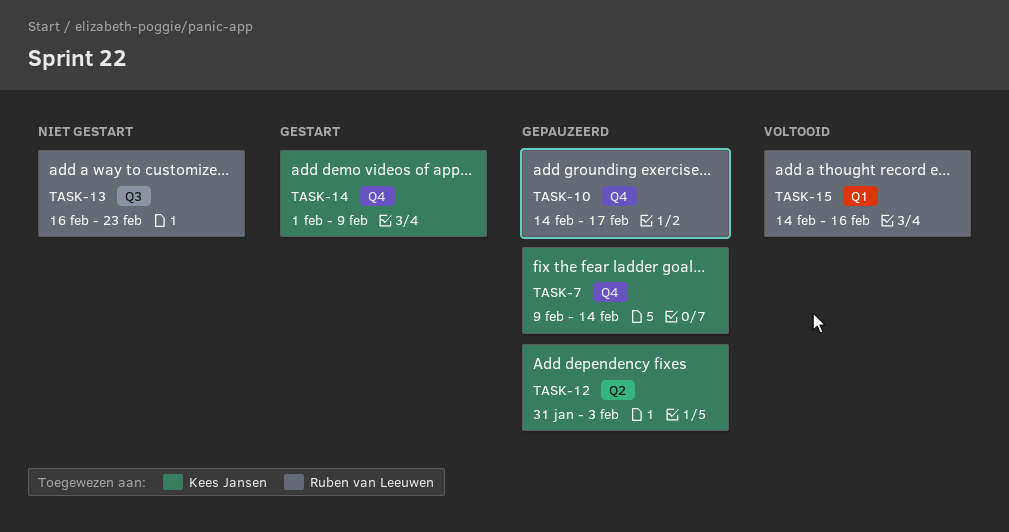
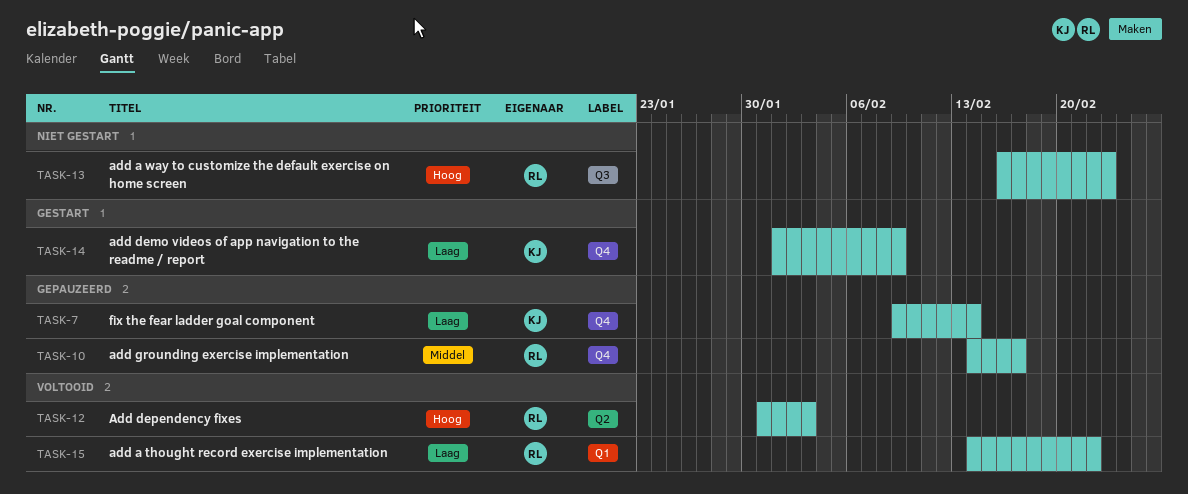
TASK-12, status: Gepauzeerd -> Voltooid
TASK-12, owner: Kees Jansen -> Ruben van Leeuwen
TASK-15, due: Feb 16 -> Feb 22

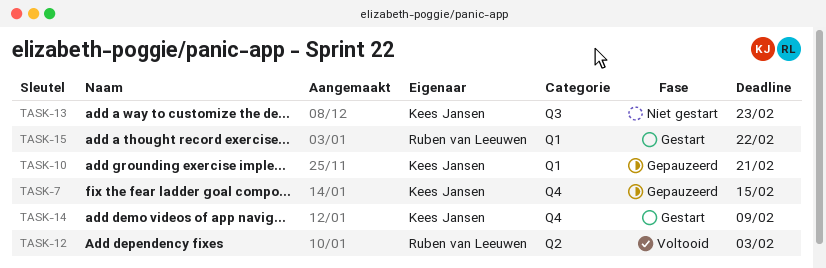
TASK-7, due: Feb 14 -> Feb 15
TASK-10, owner: Ruben van Leeuwen -> Kees Jansen
TASK-10, label: Q4 -> Q1
TASK-10, due: Feb 17 -> Feb 21
TASK-13, owner: Ruben van Leeuwen -> Kees Jansen
TASK-15, status: Voltooid -> Gestart

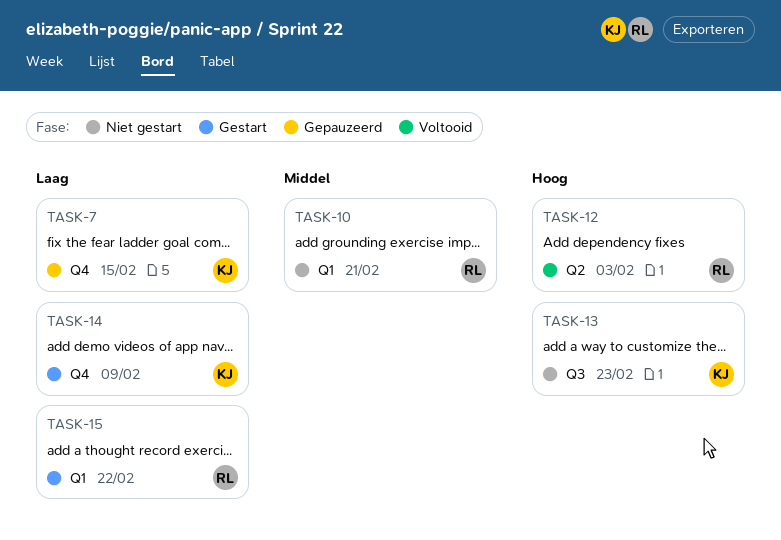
TASK-10, status: Gepauzeerd -> Niet gestart
TASK-10, owner: Kees Jansen -> Ruben van Leeuwen

